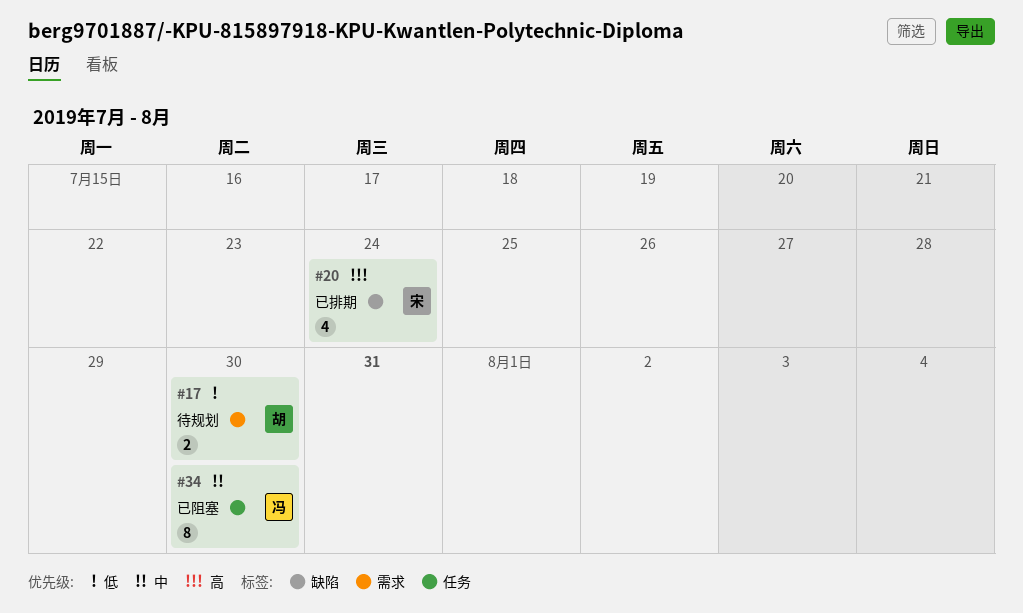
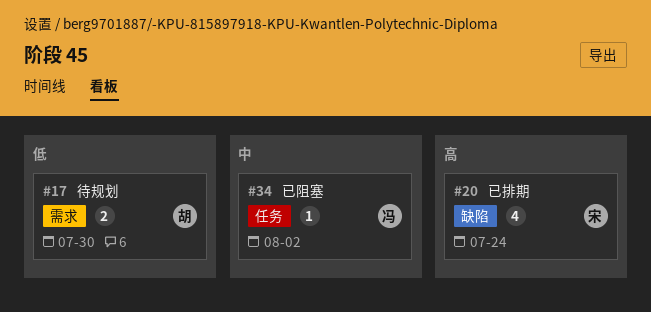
#34, estimate: 8 -> 1
#34, due: Jul 30 -> Aug 2

